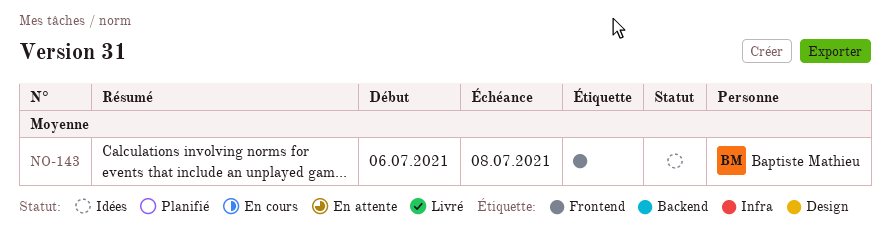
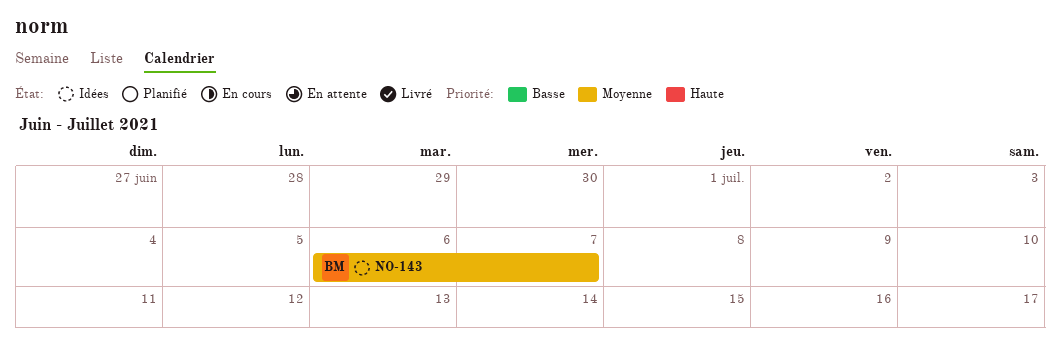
NO-143, due: Jul 8 -> Jul 7

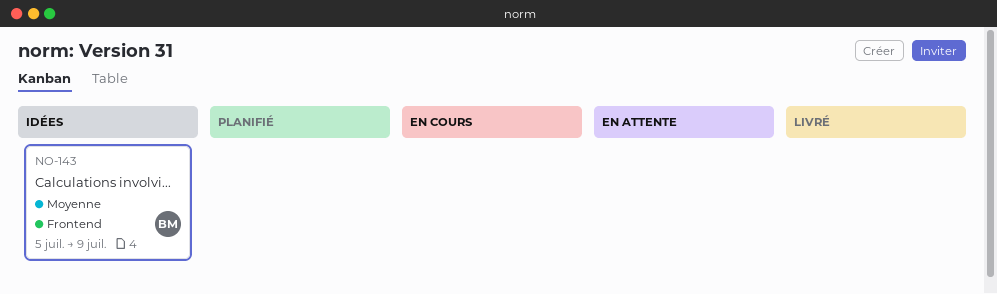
NO-143, start: Jul 6 -> Jul 5
NO-143, due: Jul 7 -> Jul 9

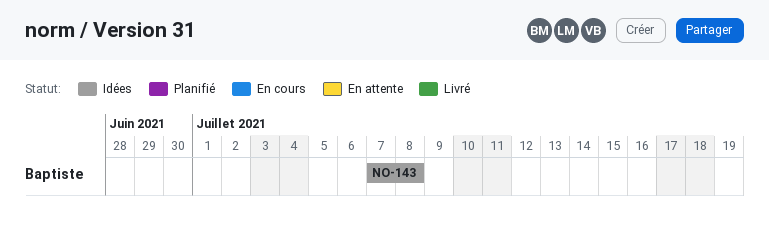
NO-143, start: Jul 5 -> Jul 7
NO-143, due: Jul 9 -> Jul 8

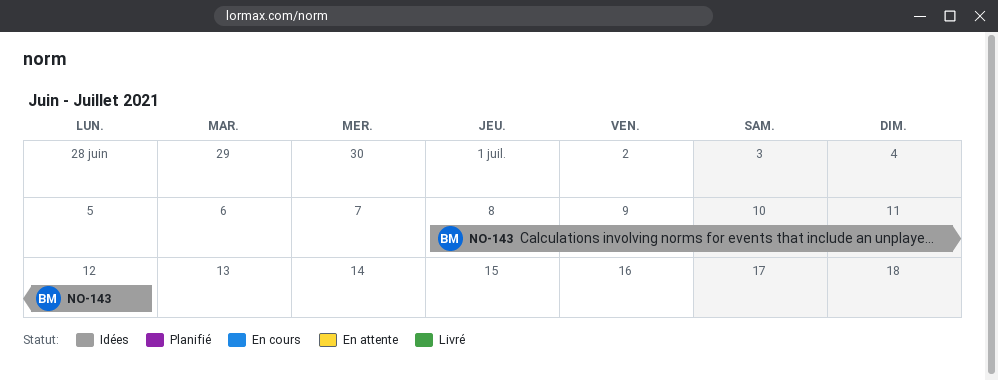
NO-143, start: Jul 7 -> Jul 8
NO-143, due: Jul 8 -> Jul 12

